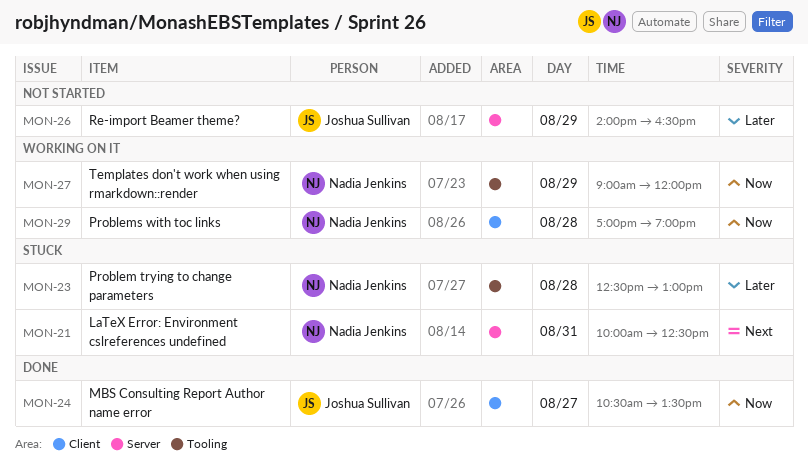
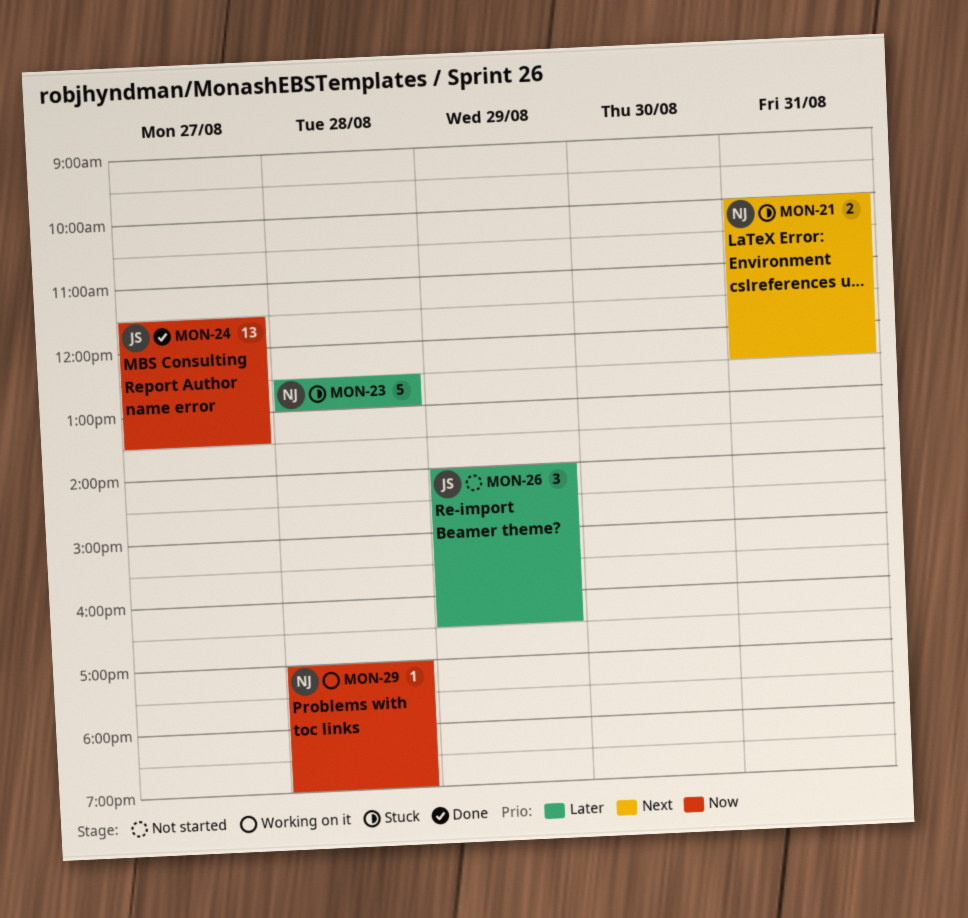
MON-24, begins: 10:30 -> 11:30
MON-27: present -> none

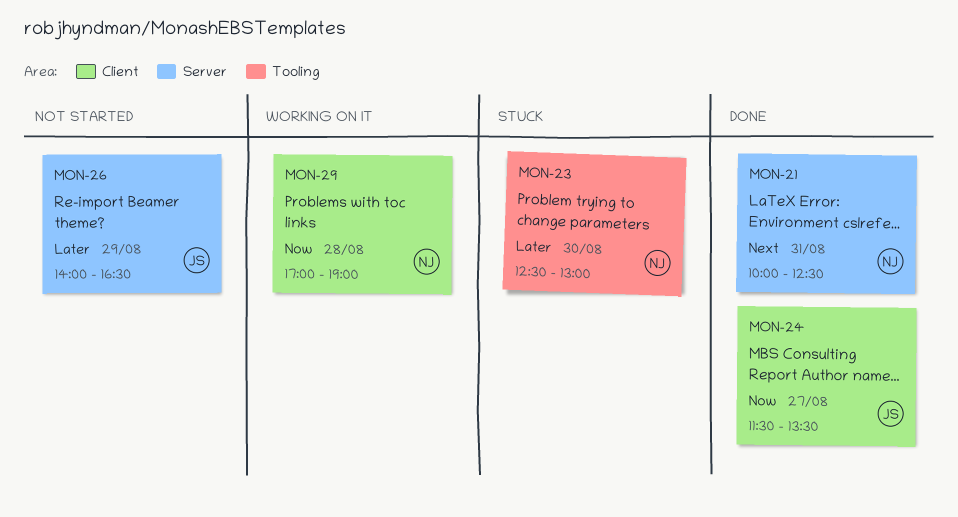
MON-21, status: Stuck -> Done
MON-23, day: Aug 28 -> Aug 30

